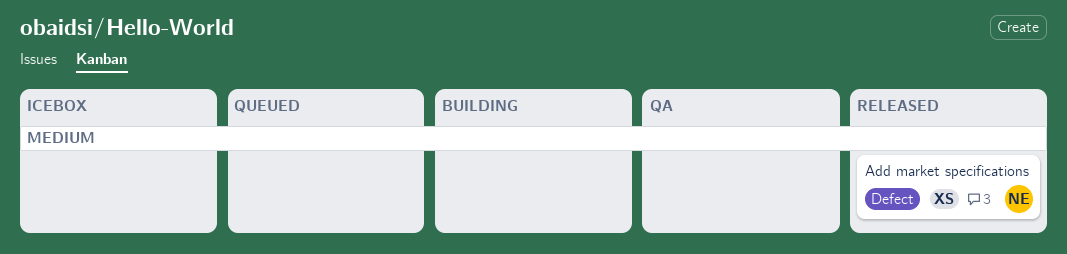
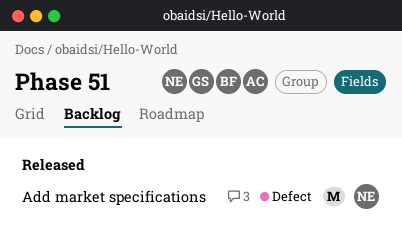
Add market specifications, estimate: XS -> M

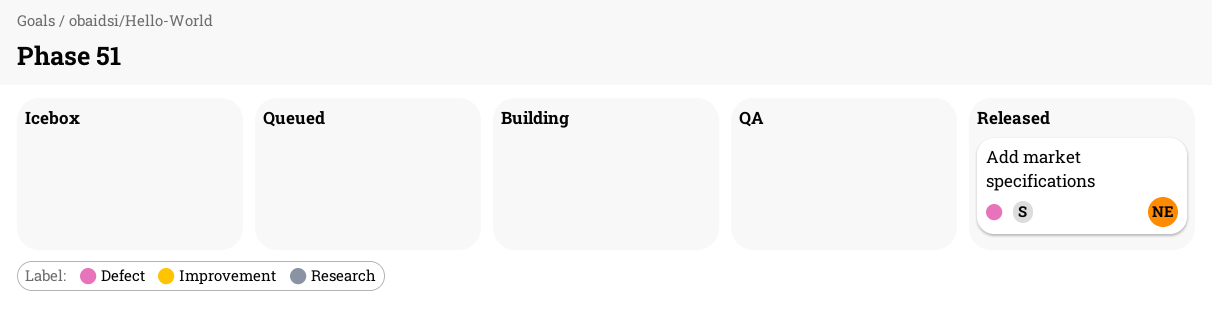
Add market specifications, estimate: M -> S

